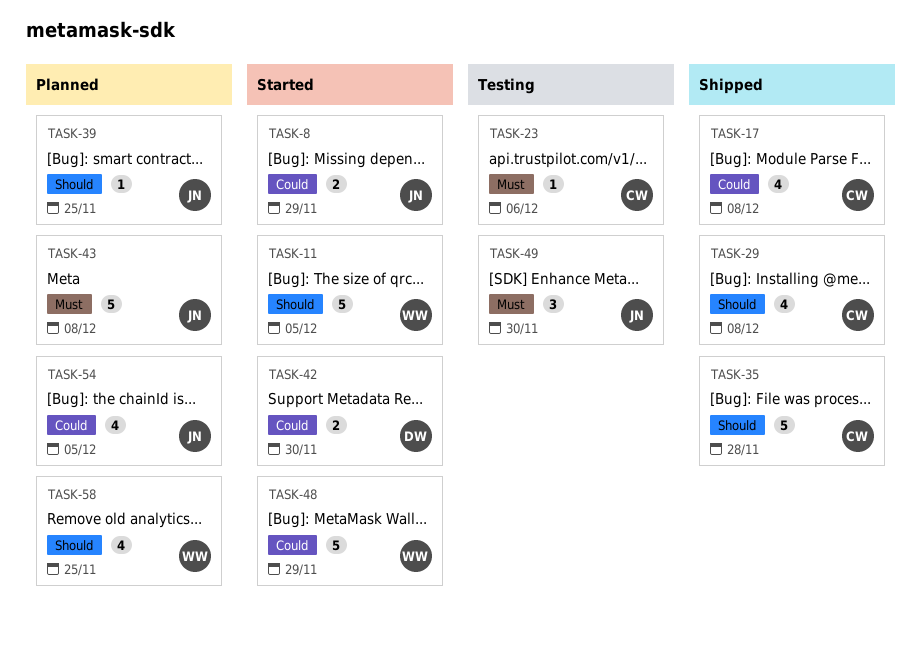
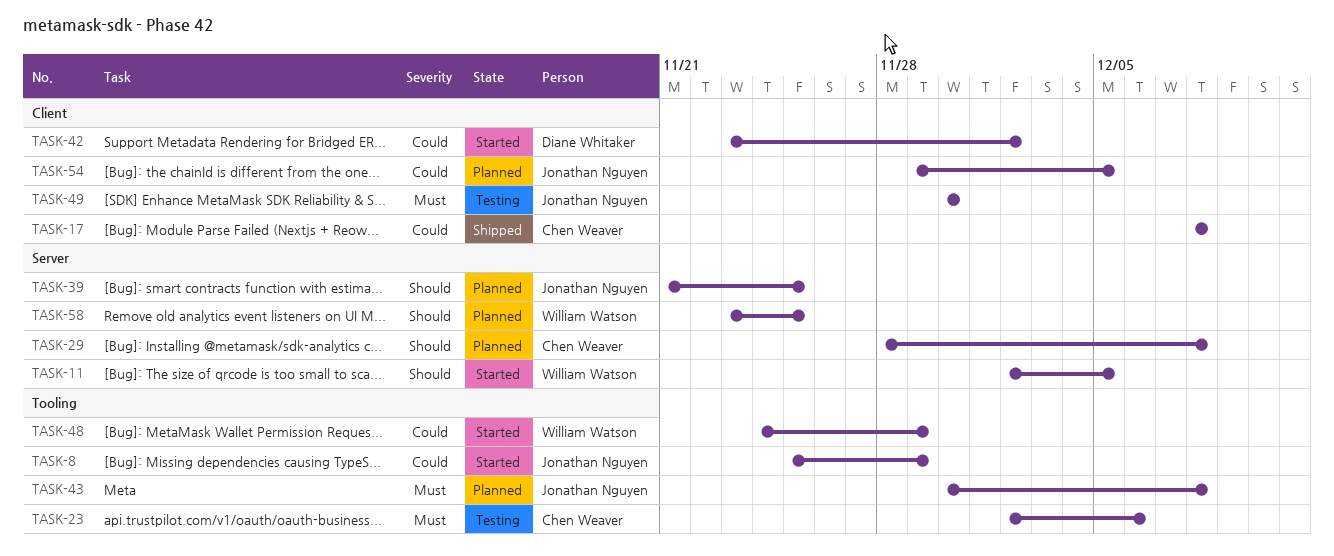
TASK-29, status: Shipped -> Planned
TASK-35: present -> none
TASK-42, due: Nov 30 -> Dec 2

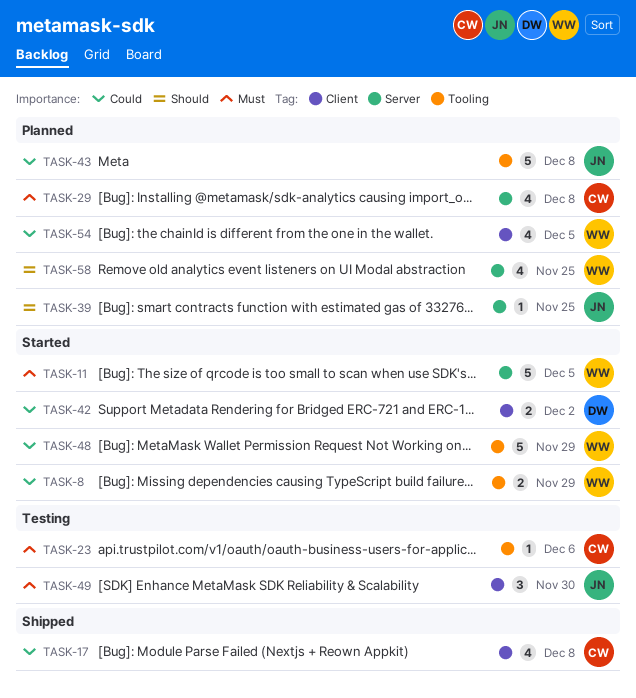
TASK-8, owner: Jonathan Nguyen -> William Watson
TASK-11, priority: Should -> Must
TASK-29, priority: Should -> Must
TASK-43, priority: Must -> Could
TASK-54, owner: Jonathan Nguyen -> William Watson

